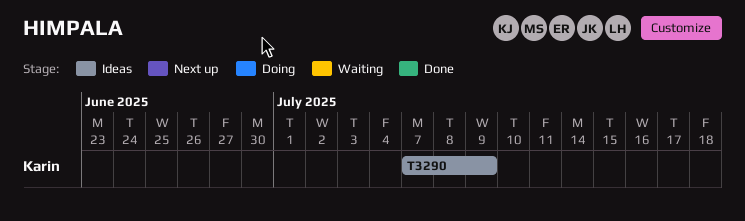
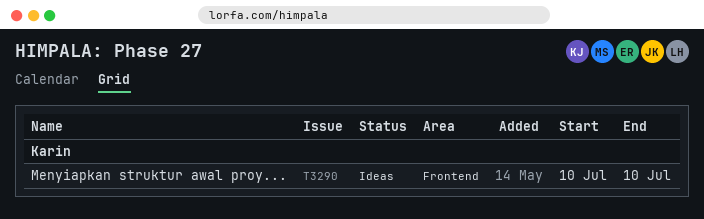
T3290, start: Jul 7 -> Jul 10
T3290, due: Jul 9 -> Jul 10

